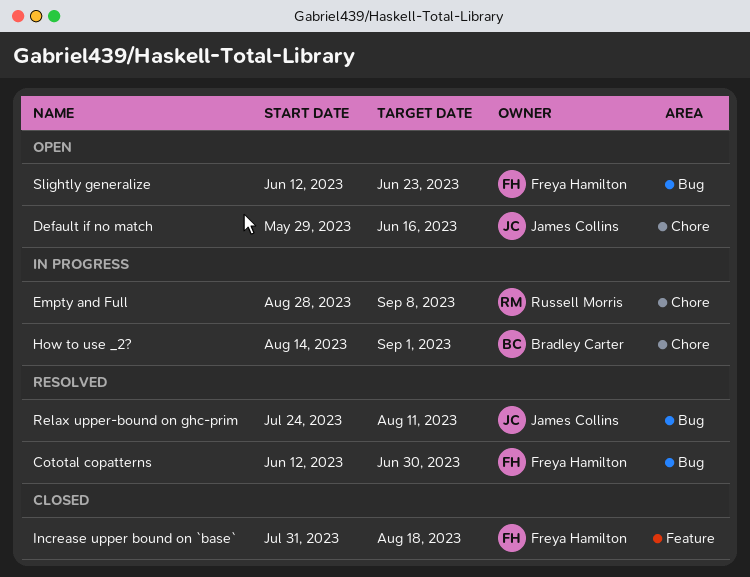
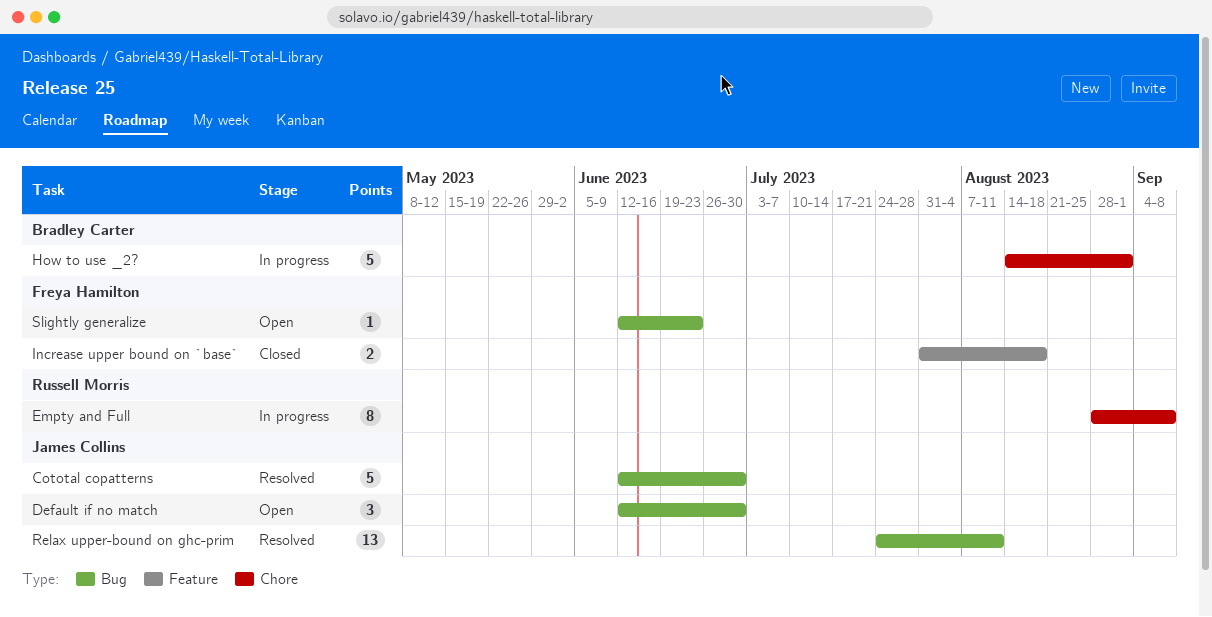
Cototal copatterns, owner: Freya Hamilton -> James Collins
Default if no match, label: Chore -> Bug
Default if no match, start: May 29 -> Jun 12
Default if no match, due: Jun 16 -> Jun 30

